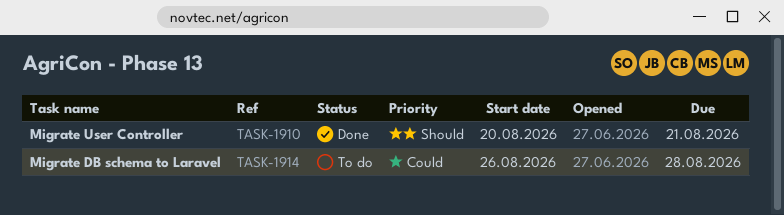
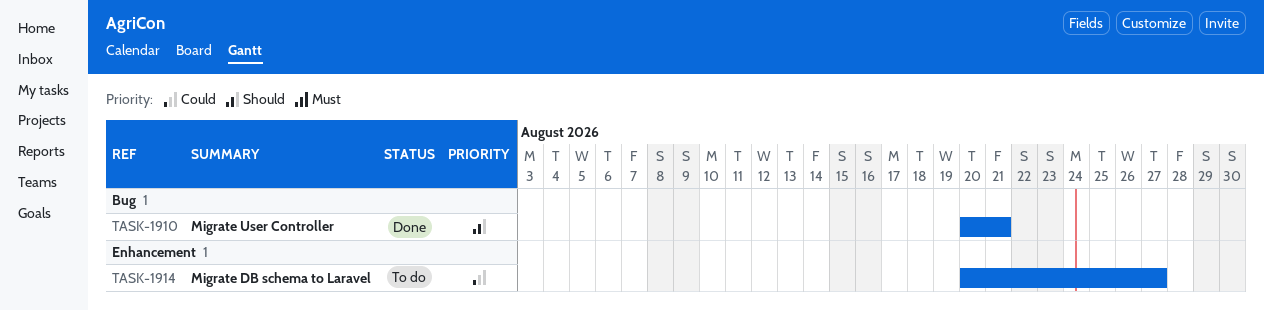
TASK-1914, start: Aug 26 -> Aug 20
TASK-1914, due: Aug 28 -> Aug 27

